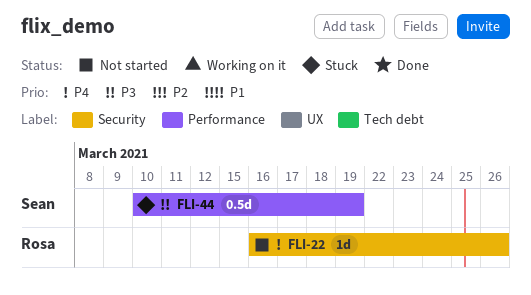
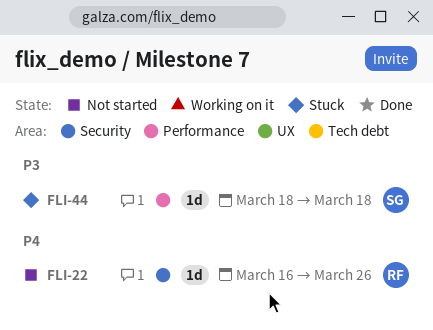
FLI-44, estimate: 0.5d -> 1d
FLI-44, start: Mar 10 -> Mar 18
FLI-44, due: Mar 19 -> Mar 18

